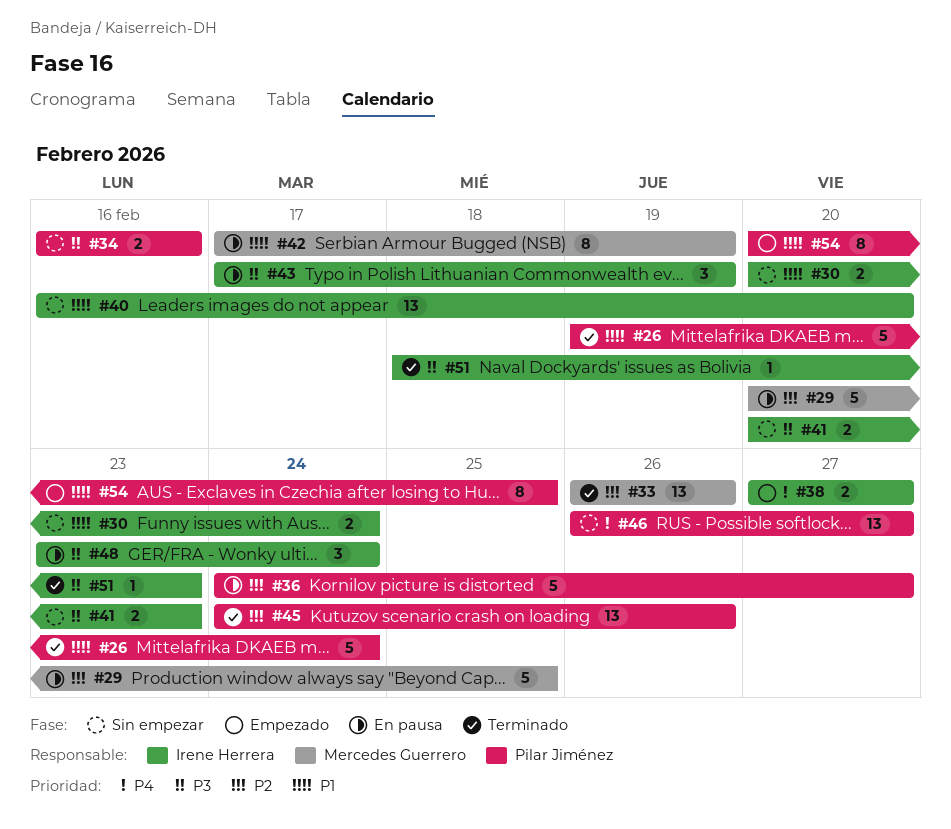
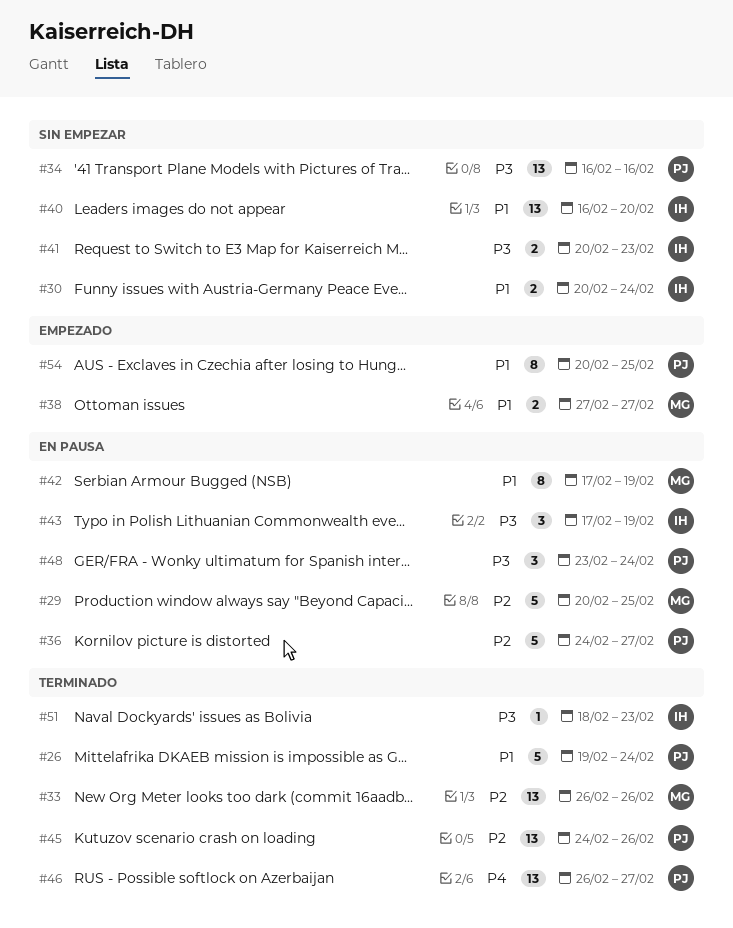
#34, estimate: 2 -> 13
#38, owner: Irene Herrera -> Mercedes Guerrero
#38, priority: P4 -> P1
#46, status: Sin empezar -> Terminado
#48, owner: Irene Herrera -> Pilar Jiménez

